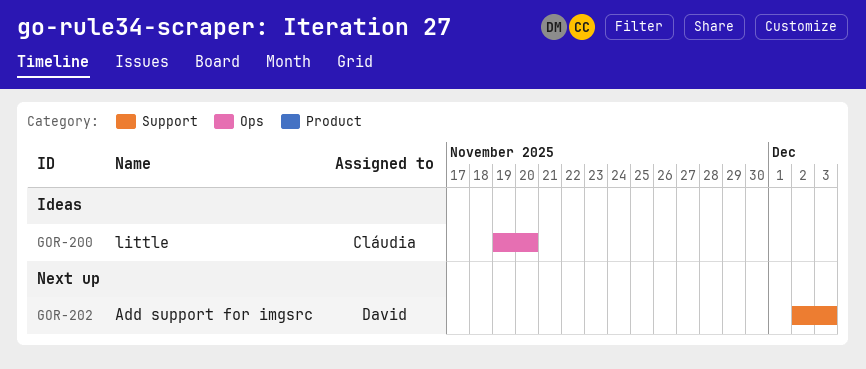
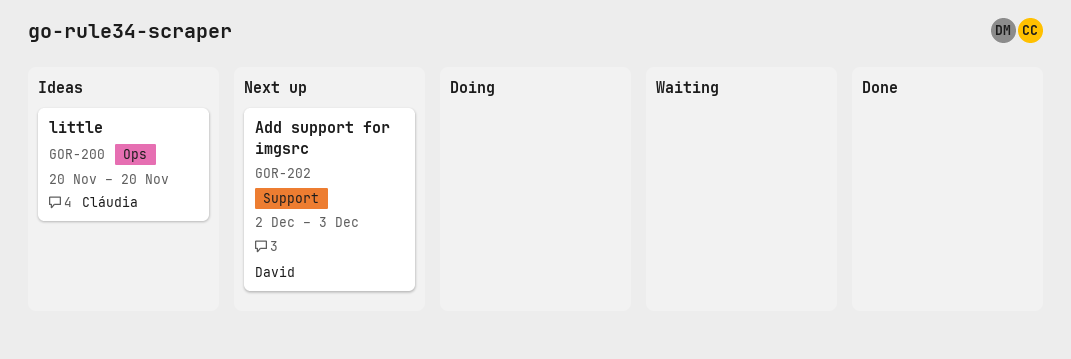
GOR-200, start: Nov 19 -> Nov 20

